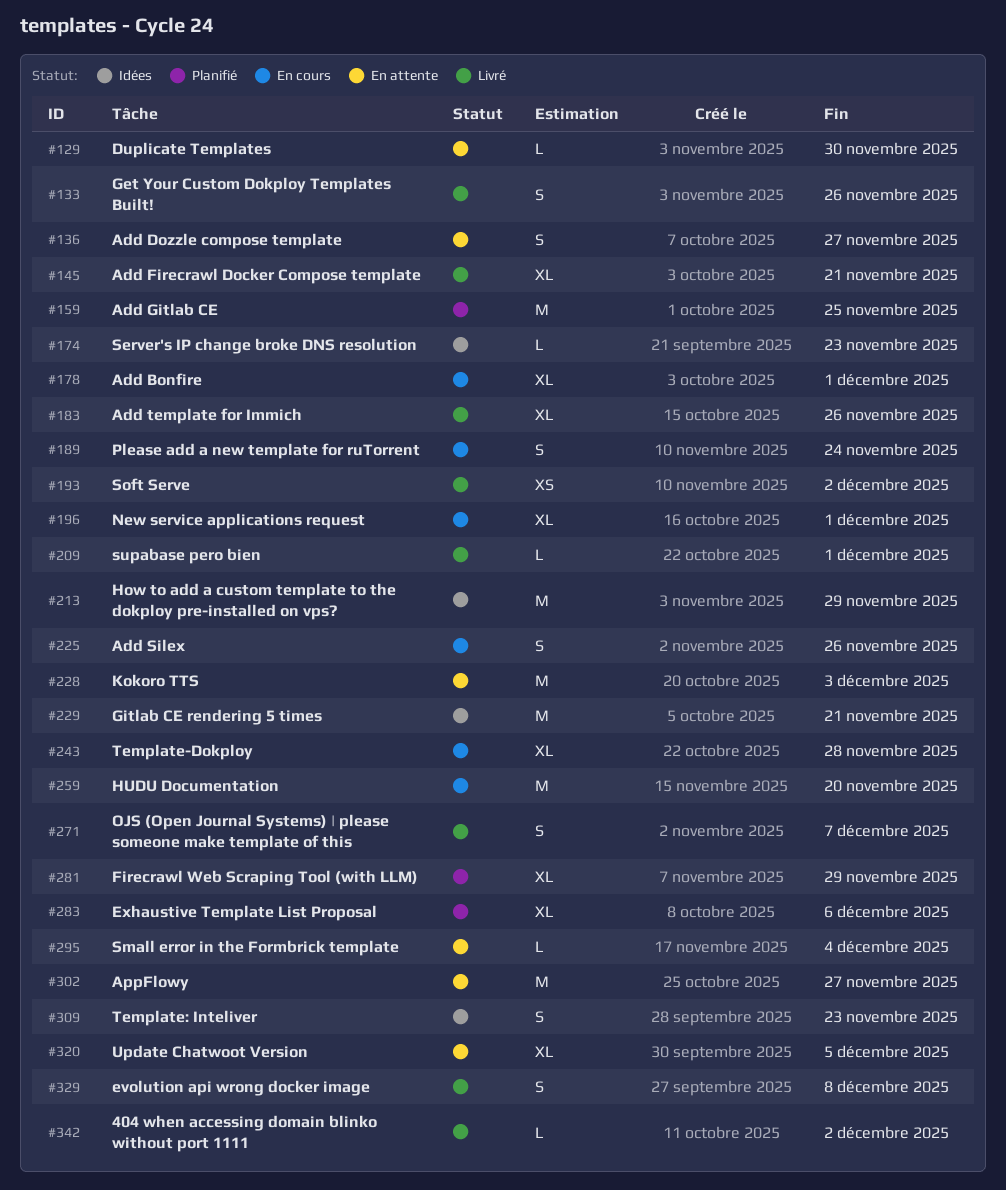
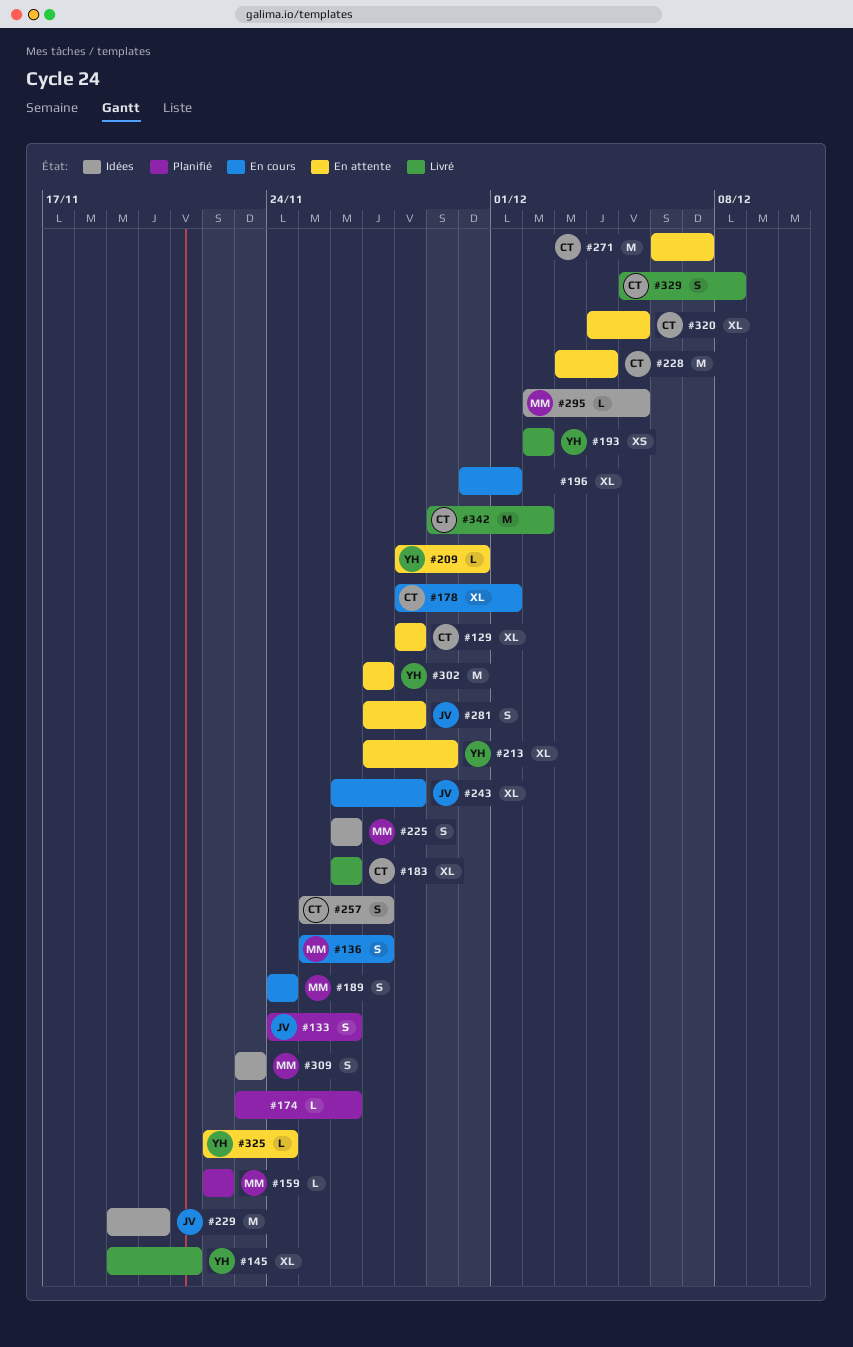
#129, estimate: L -> XL
#129, due: Nov 30 -> Nov 28
#133, status: Livré -> Planifié
#136, status: En attente -> En cours
#159, estimate: M -> L
#159, due: Nov 25 -> Nov 22
#174, status: Idées -> Planifié
#174, due: Nov 23 -> Nov 26
#209, status: Livré -> En attente
#209, due: Dec 1 -> Nov 30
#213, status: Idées -> En attente
#213, estimate: M -> XL
#225, status: En cours -> Idées
#228, due: Dec 3 -> Dec 4
#229, due: Nov 21 -> Nov 20
#257: none -> present
#259: present -> none
#271, status: Livré -> En attente
#271, estimate: S -> M
#281, status: Planifié -> En attente
#281, estimate: XL -> S
#281, due: Nov 29 -> Nov 28
#283: present -> none
#295, status: En attente -> Idées
#295, due: Dec 4 -> Dec 5
#325: none -> present
#342, estimate: L -> M

